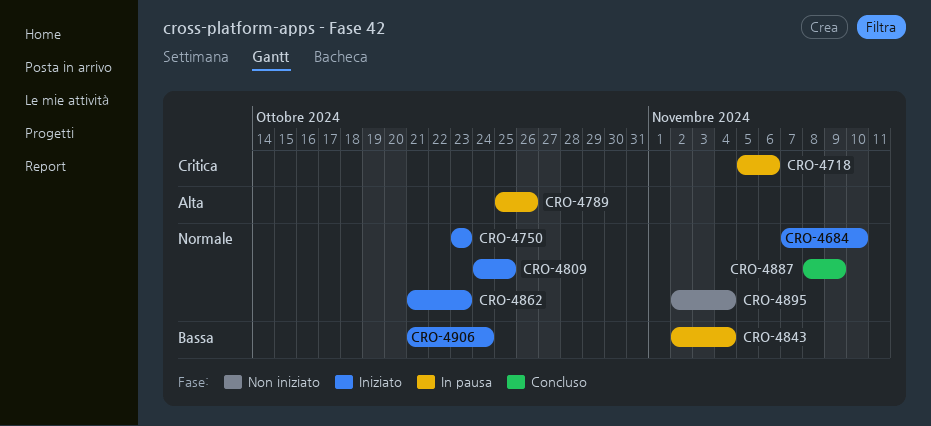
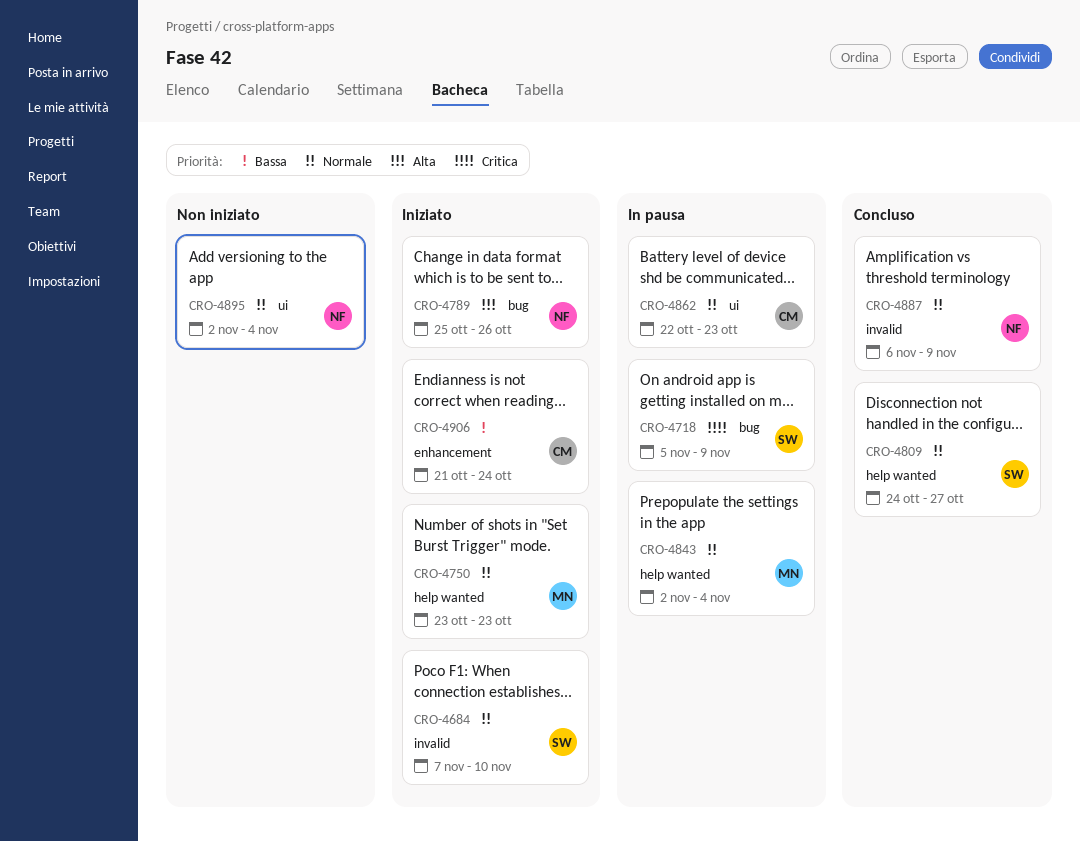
CRO-4718, due: Nov 6 -> Nov 9
CRO-4789, status: In pausa -> Iniziato
CRO-4809, status: Iniziato -> Concluso
CRO-4809, due: Oct 25 -> Oct 27
CRO-4843, priority: Bassa -> Normale
CRO-4862, status: Iniziato -> In pausa
CRO-4862, start: Oct 21 -> Oct 22
CRO-4887, start: Nov 8 -> Nov 6

